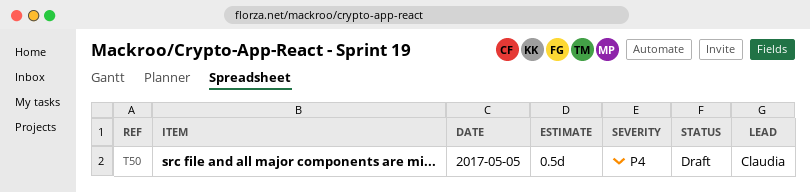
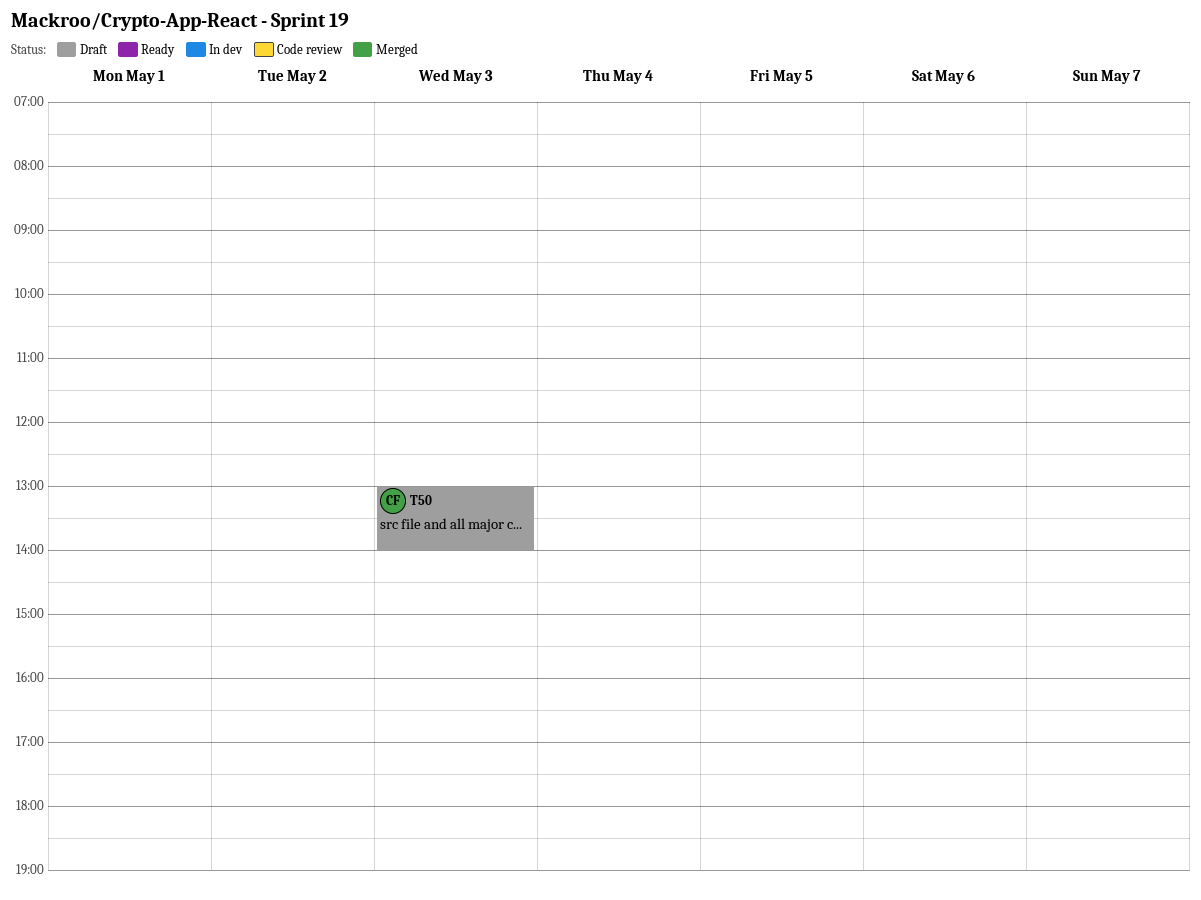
T50, day: May 5 -> May 3

